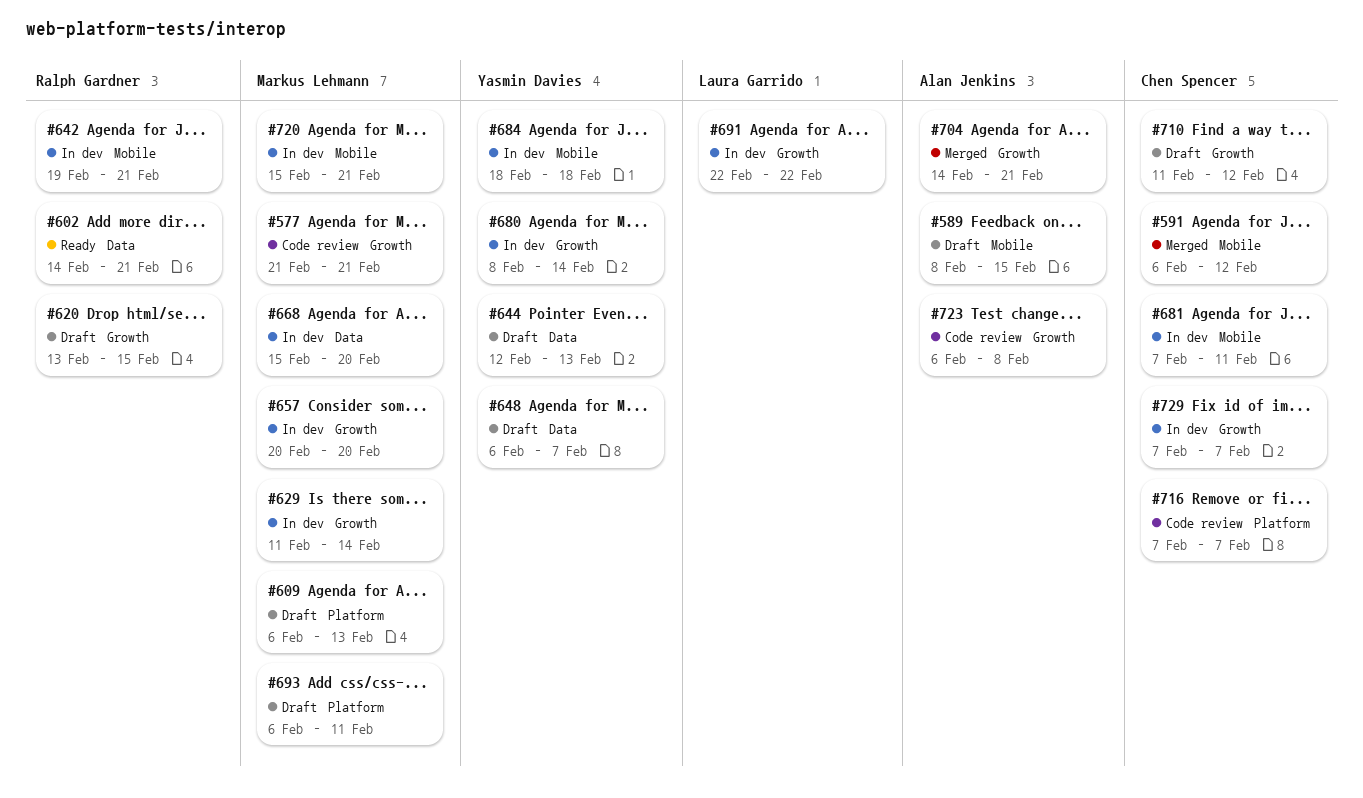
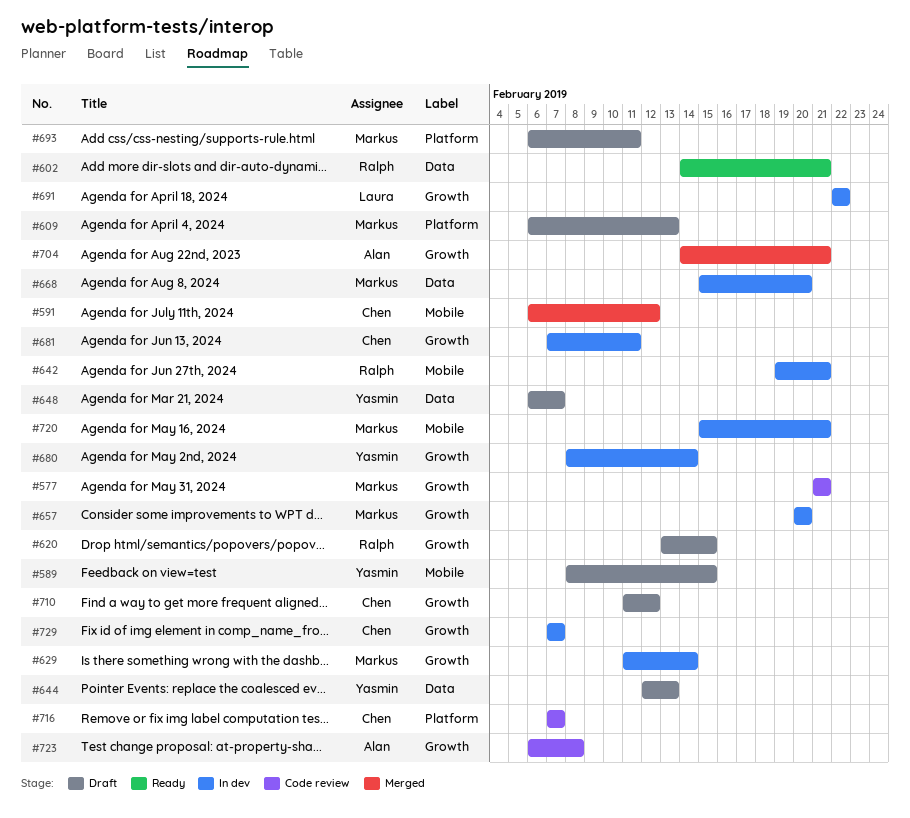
#589, owner: Alan Jenkins -> Yasmin Davies
#681, label: Mobile -> Growth
#684: present -> none

